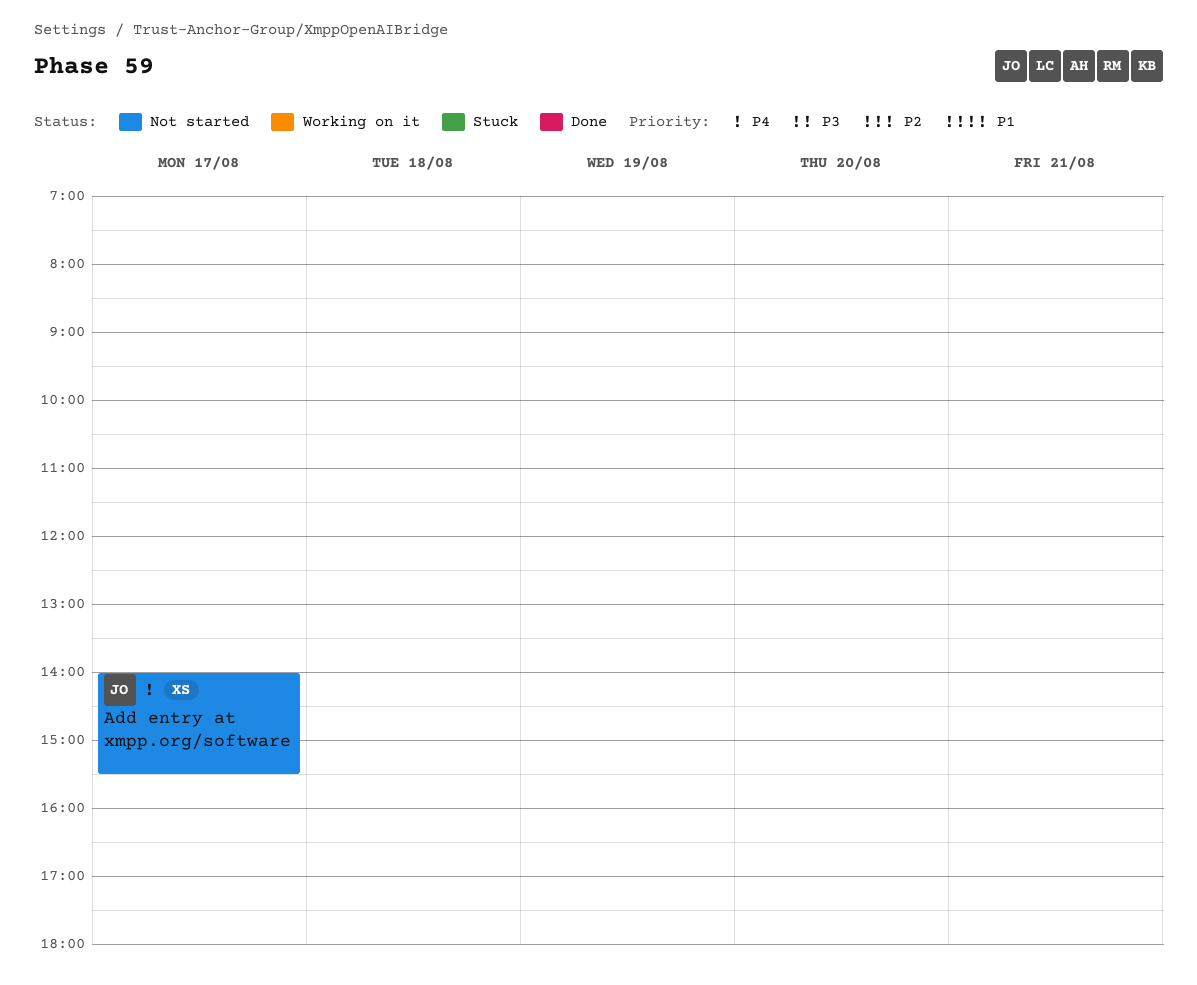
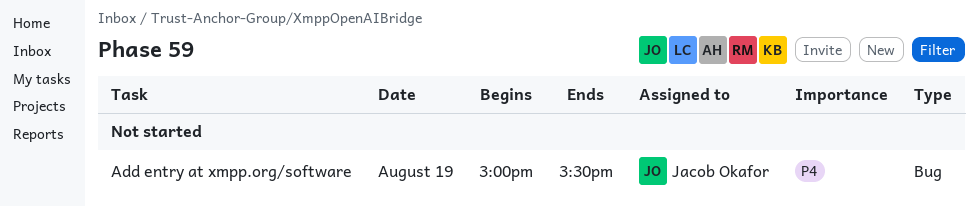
Add entry at xmpp.org/software, day: Aug 17 -> Aug 19
Add entry at xmpp.org/software, begins: 14:00 -> 15:00

